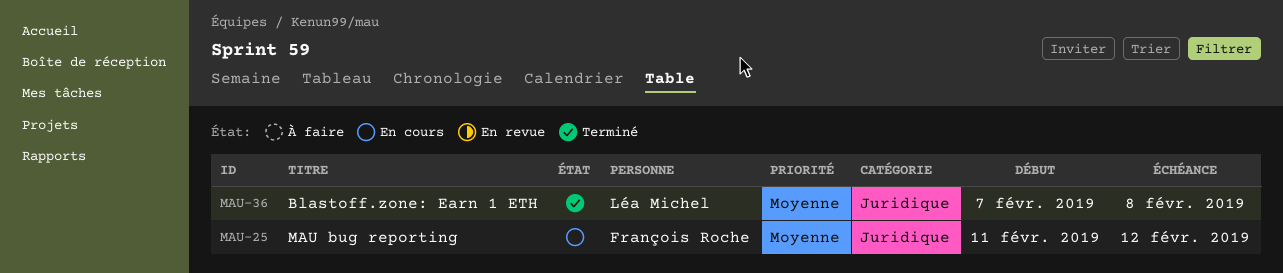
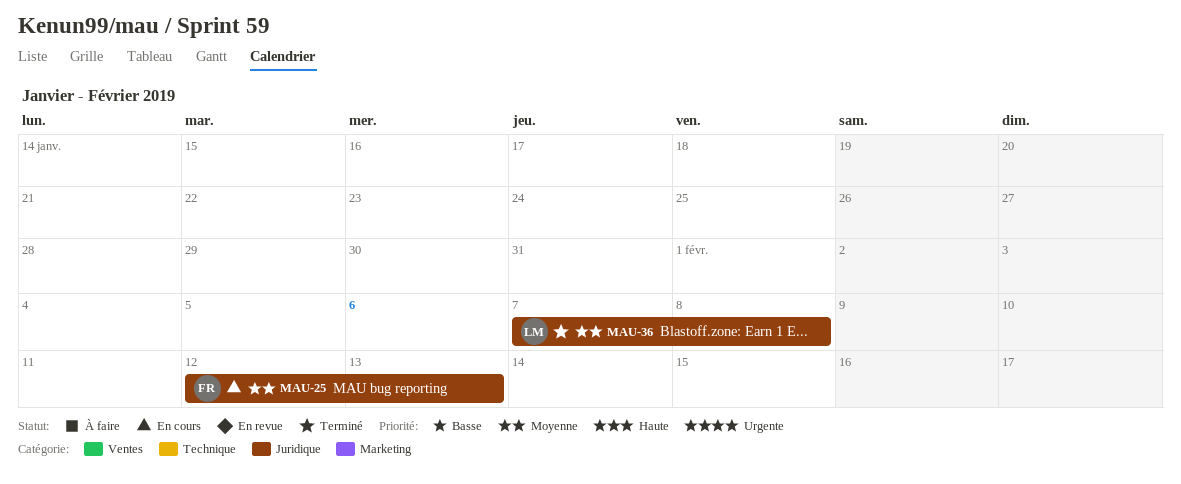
MAU-25, start: Feb 11 -> Feb 12
MAU-25, due: Feb 12 -> Feb 13

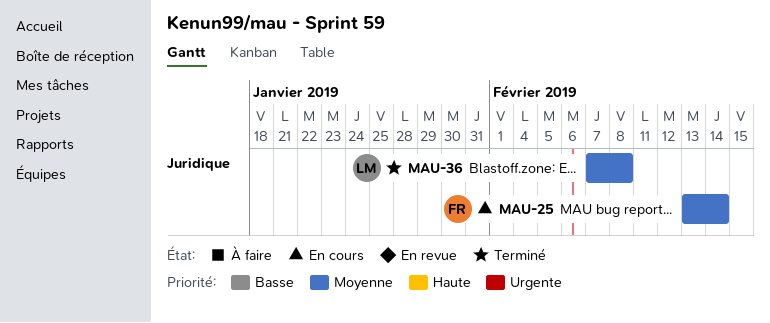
MAU-25, start: Feb 12 -> Feb 13
MAU-25, due: Feb 13 -> Feb 14

